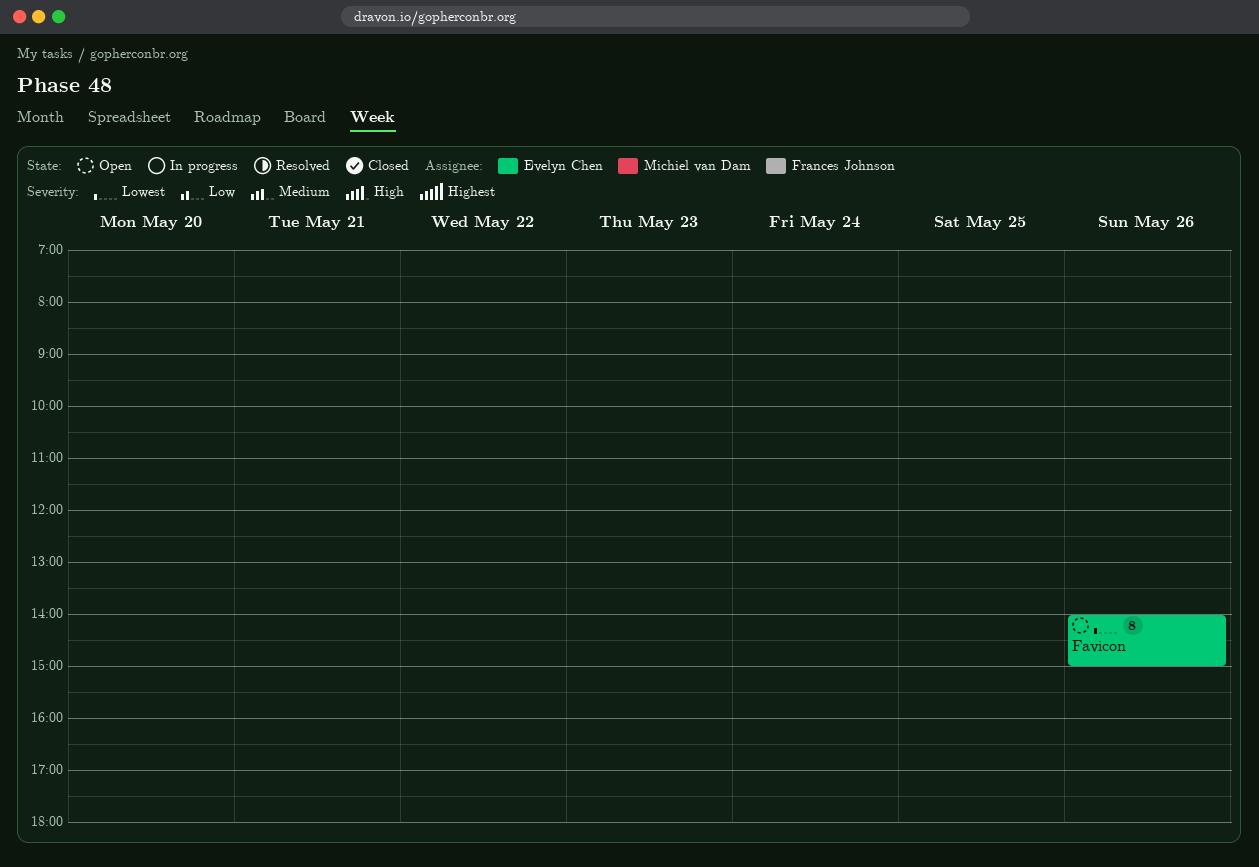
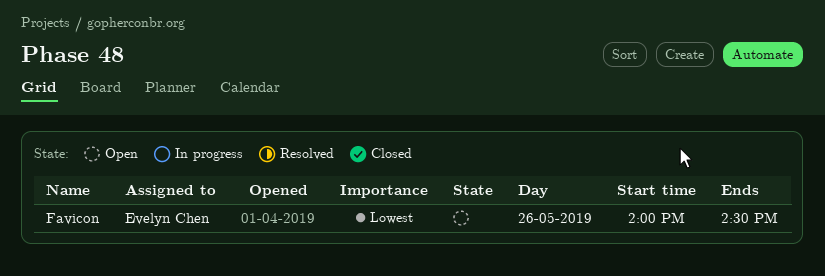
Favicon, ends: 15:00 -> 14:30

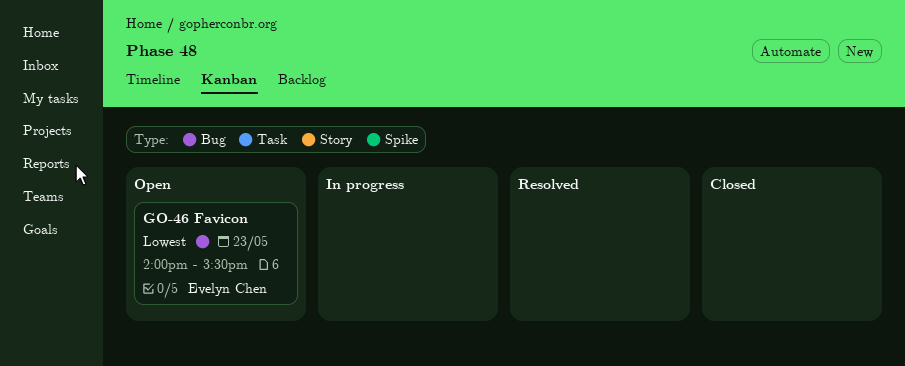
Favicon, day: May 26 -> May 23
Favicon, ends: 14:30 -> 15:30

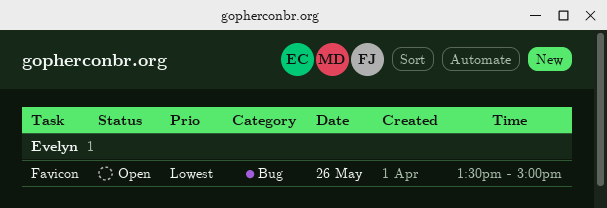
Favicon, day: May 23 -> May 26
Favicon, begins: 14:00 -> 13:30
Favicon, ends: 15:30 -> 15:00

